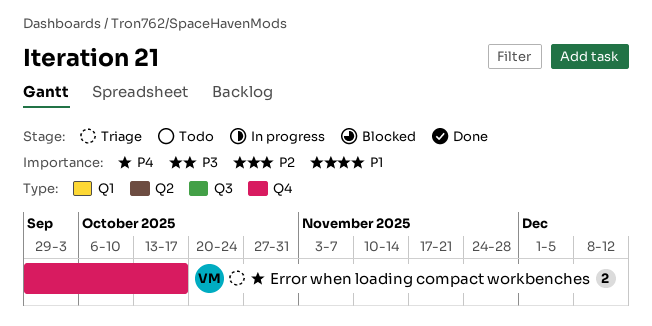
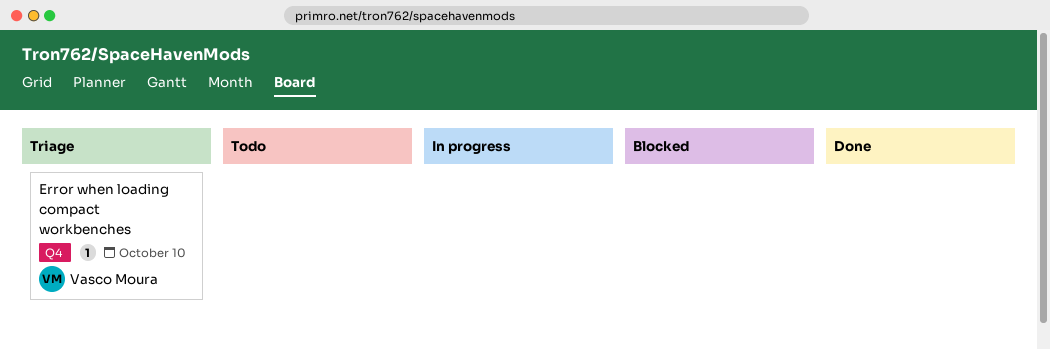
Error when loading compact workbenches, estimate: 2 -> 1
Error when loading compact workbenches, due: Oct 17 -> Oct 10

